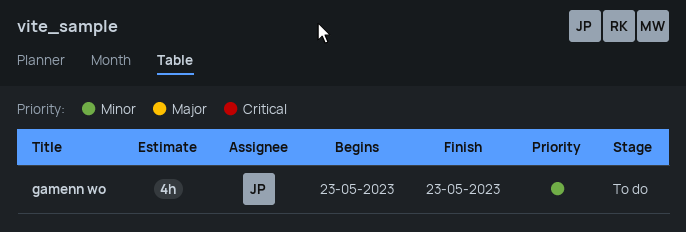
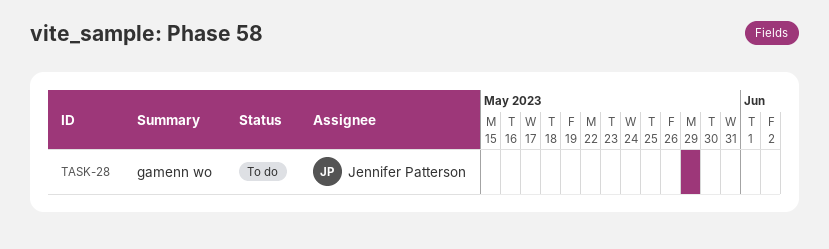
gamenn wo, start: May 23 -> May 29
gamenn wo, due: May 23 -> May 29

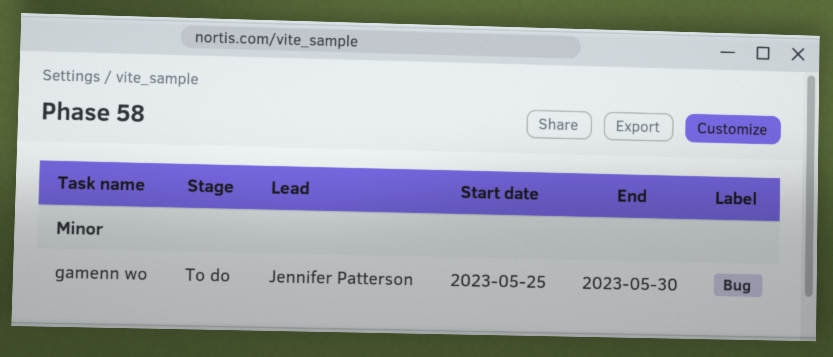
gamenn wo, start: May 29 -> May 25
gamenn wo, due: May 29 -> May 30

